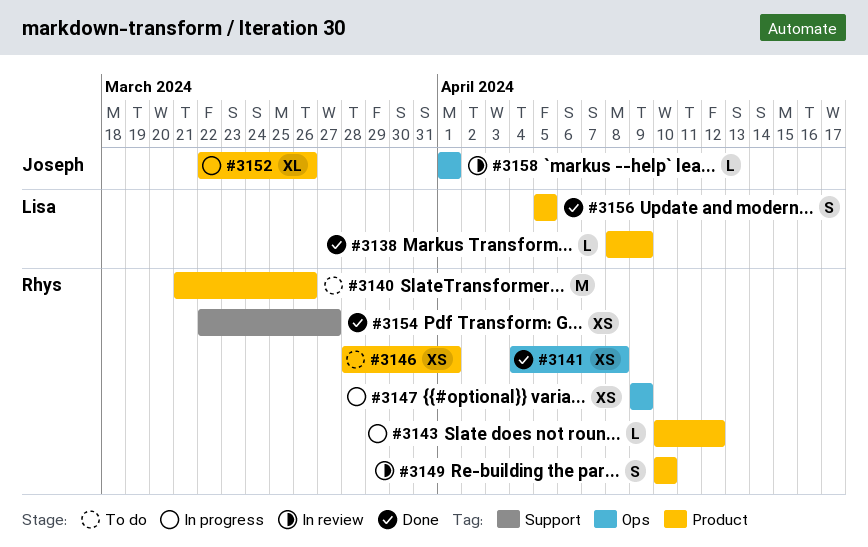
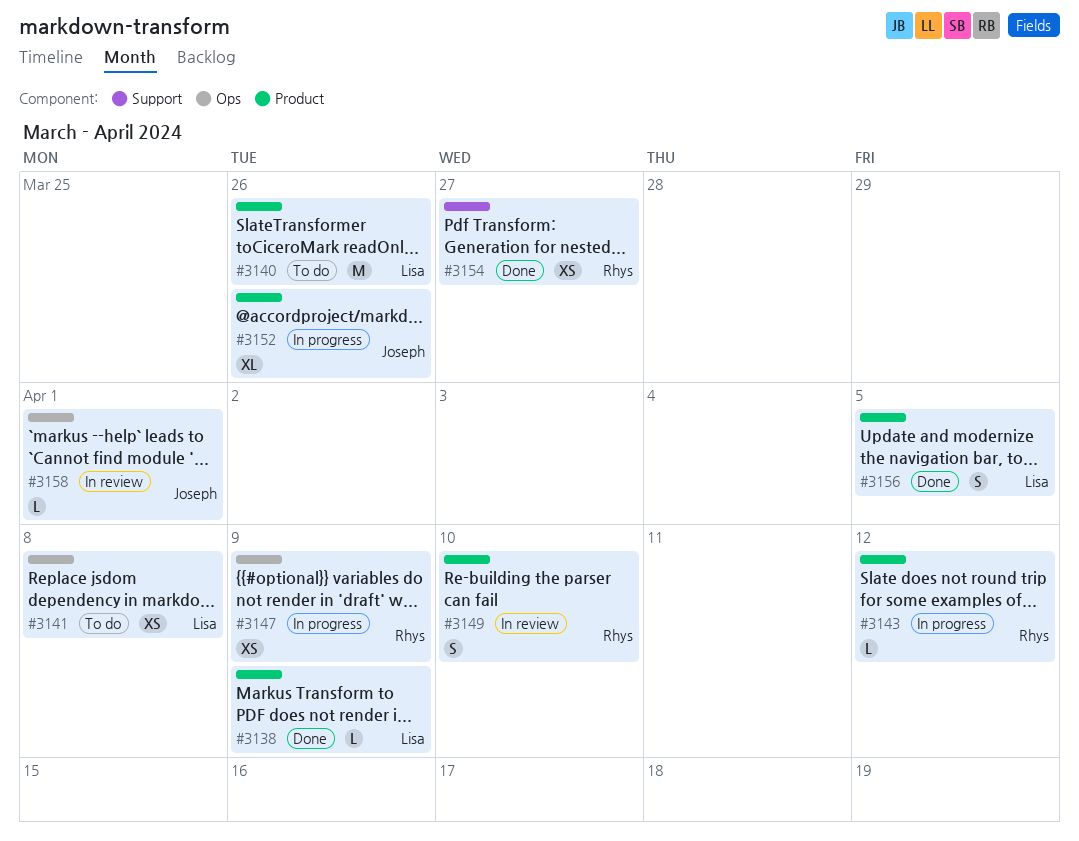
#3140, owner: Rhys -> Lisa
#3141, status: Done -> To do
#3141, owner: Rhys -> Lisa
#3146: present -> none

